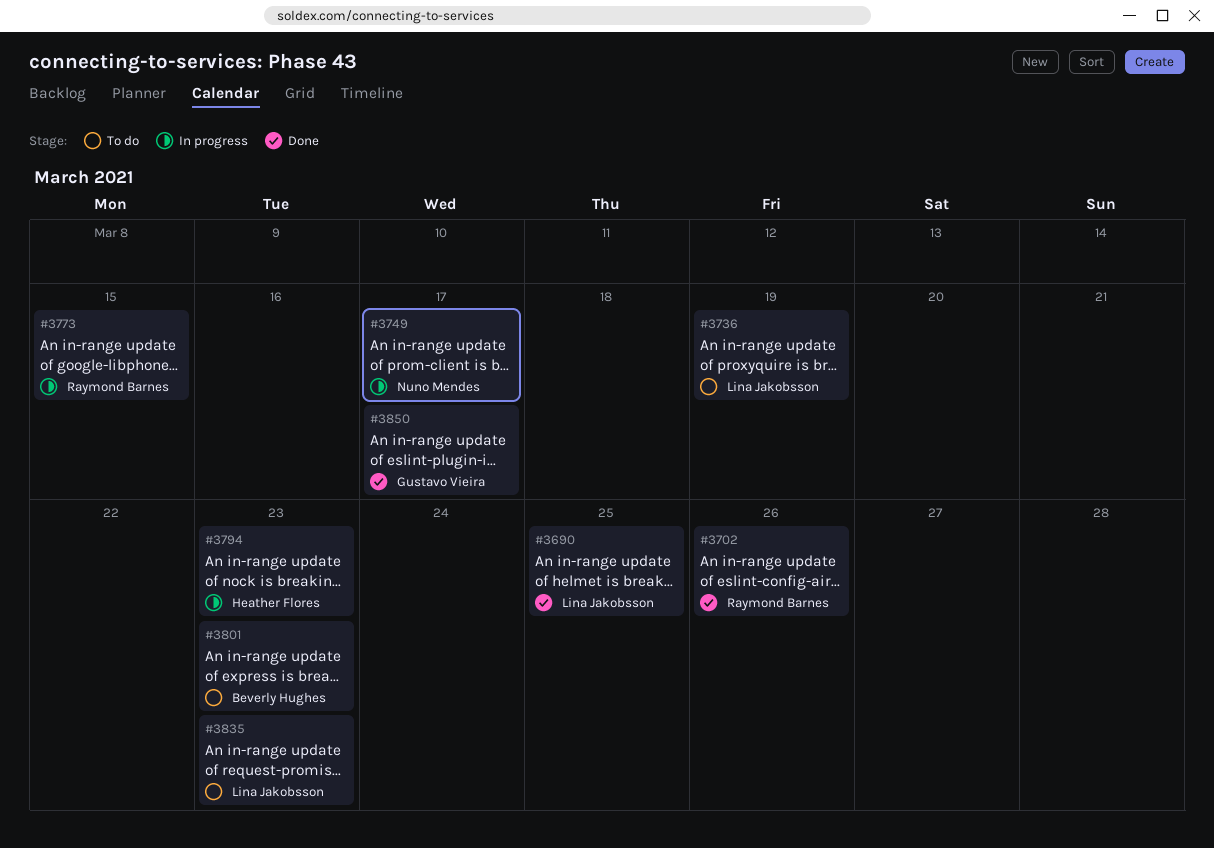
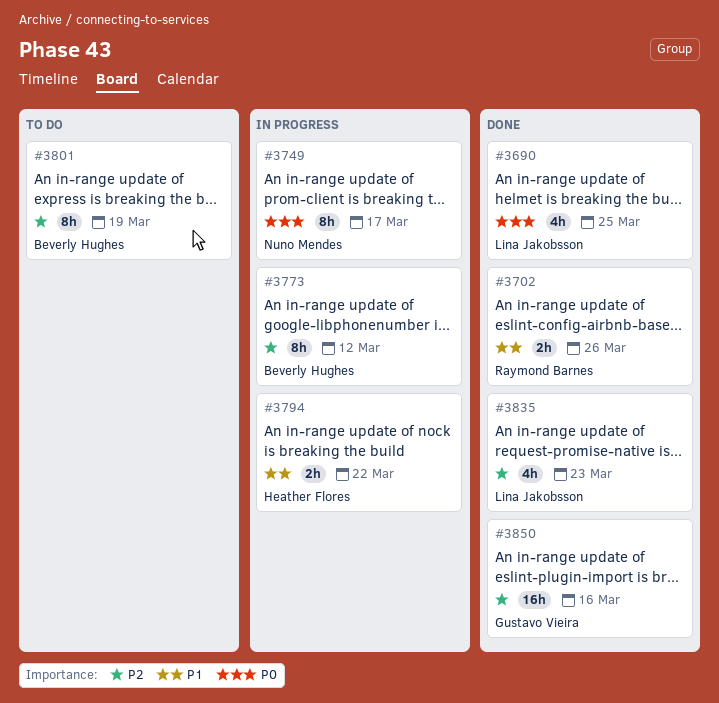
#3736: present -> none
#3773, owner: Raymond Barnes -> Beverly Hughes
#3773, due: Mar 15 -> Mar 12
#3794, due: Mar 23 -> Mar 22
#3801, due: Mar 23 -> Mar 19
#3835, status: To do -> Done
#3850, due: Mar 17 -> Mar 16

